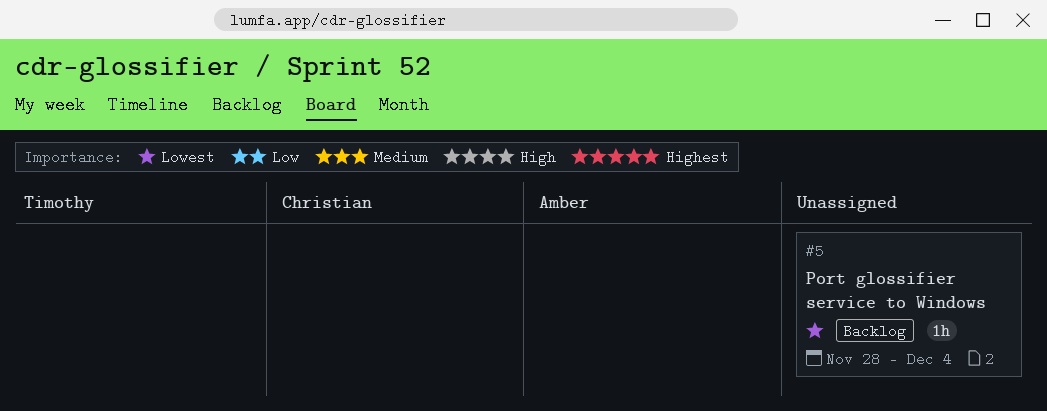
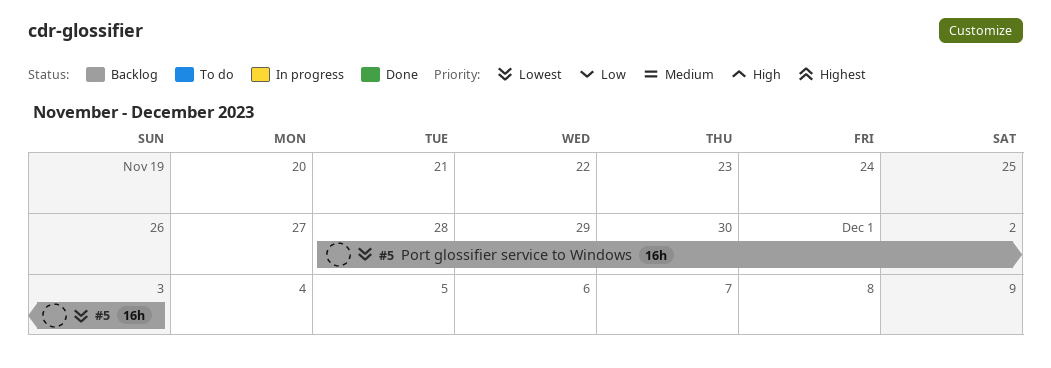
#5, estimate: 1h -> 16h
#5, due: Dec 4 -> Dec 3

